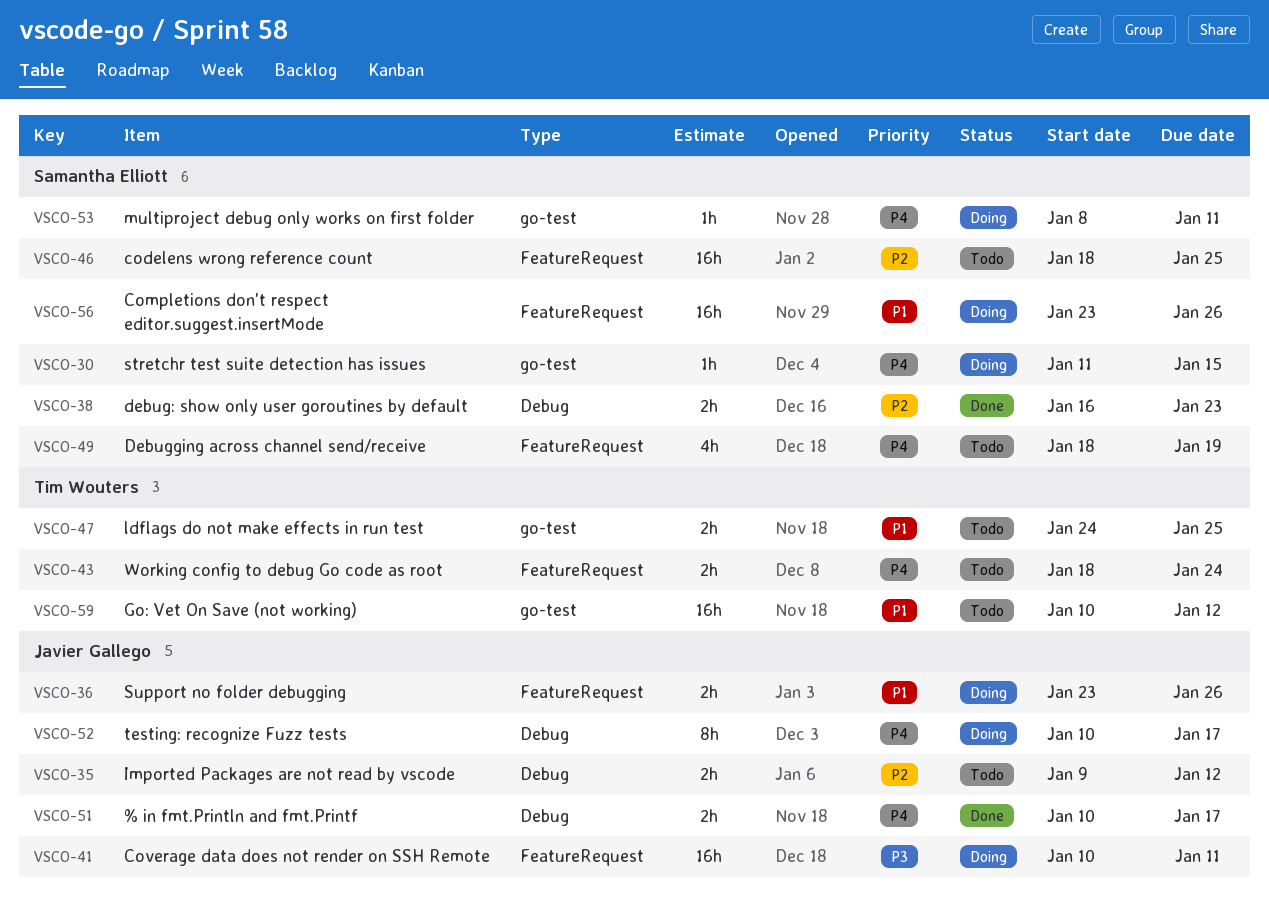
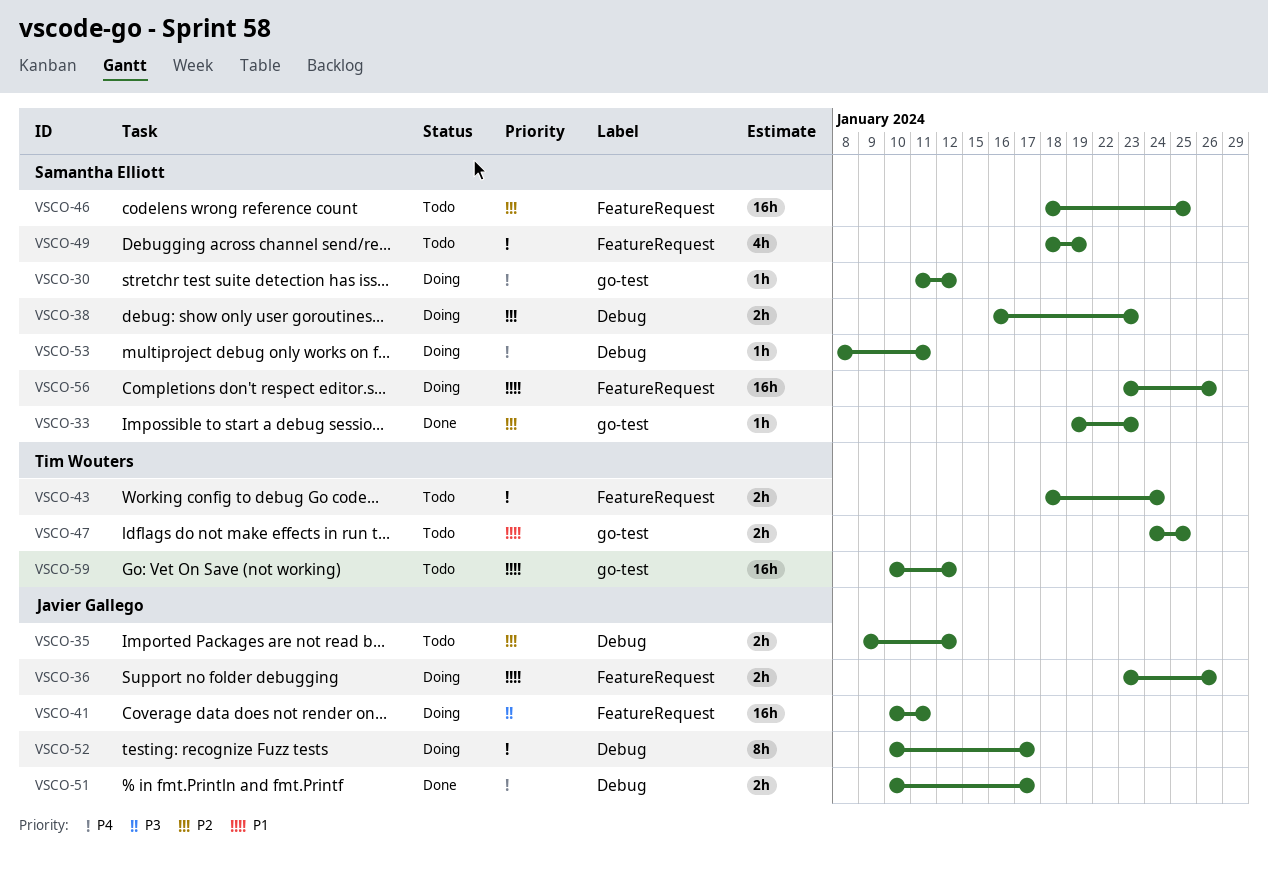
VSCO-30, due: Jan 15 -> Jan 12
VSCO-33: none -> present
VSCO-38, status: Done -> Doing
VSCO-53, label: go-test -> Debug

